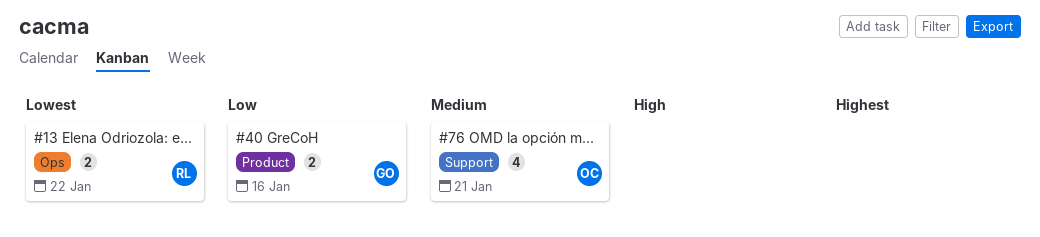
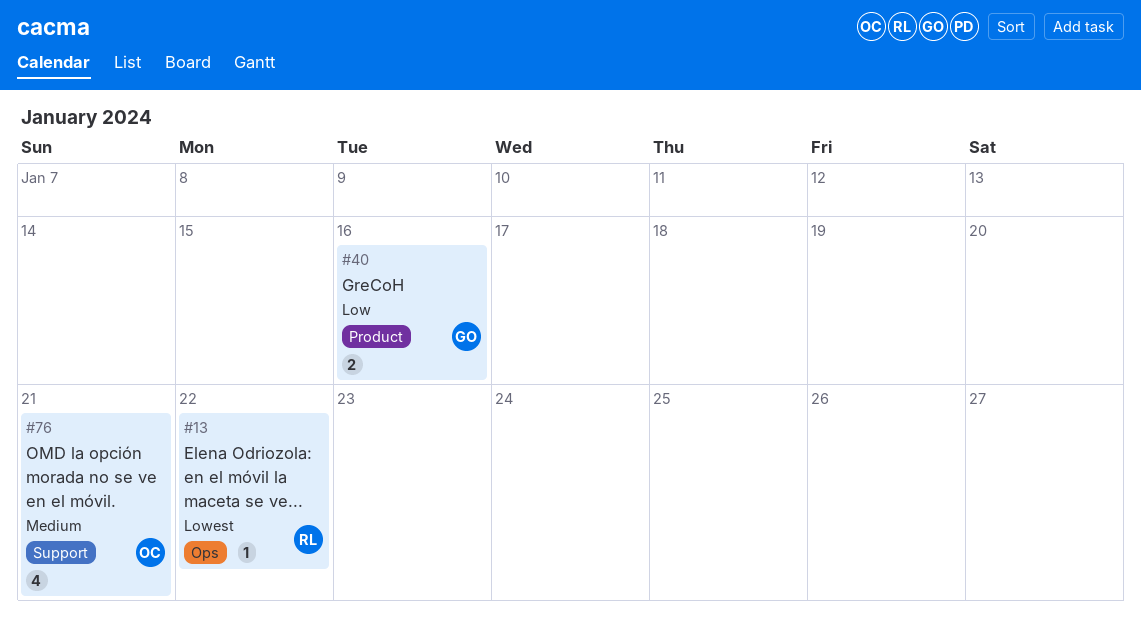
#13, estimate: 2 -> 1

